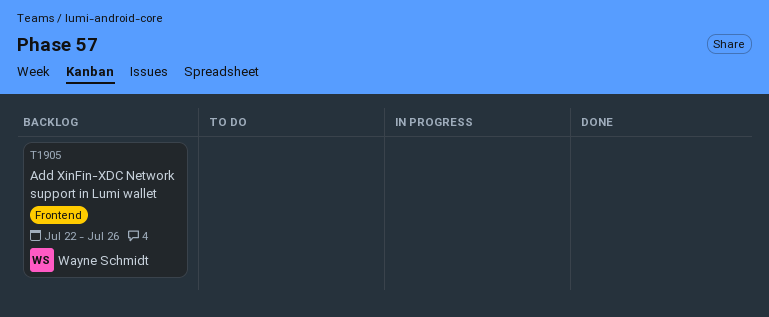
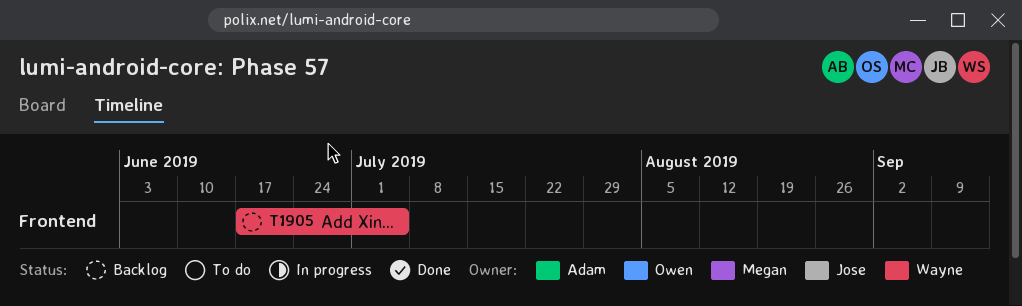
T1905, start: Jul 22 -> Jun 17
T1905, due: Jul 26 -> Jul 5

